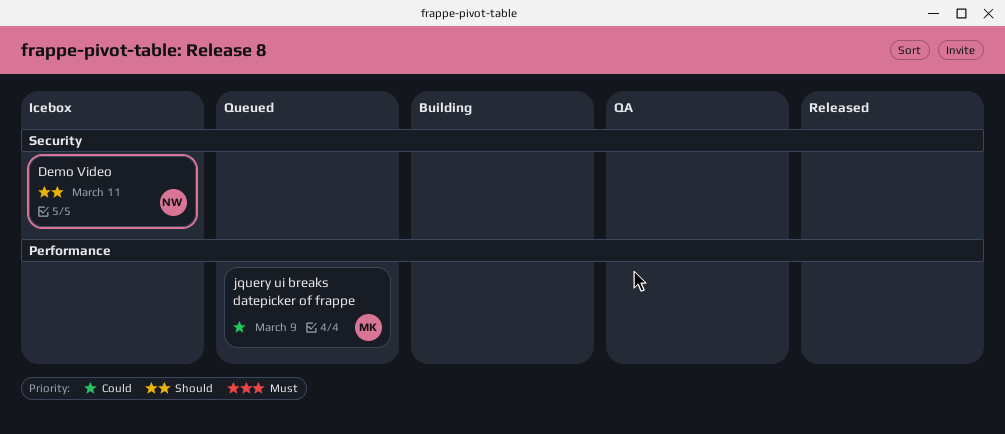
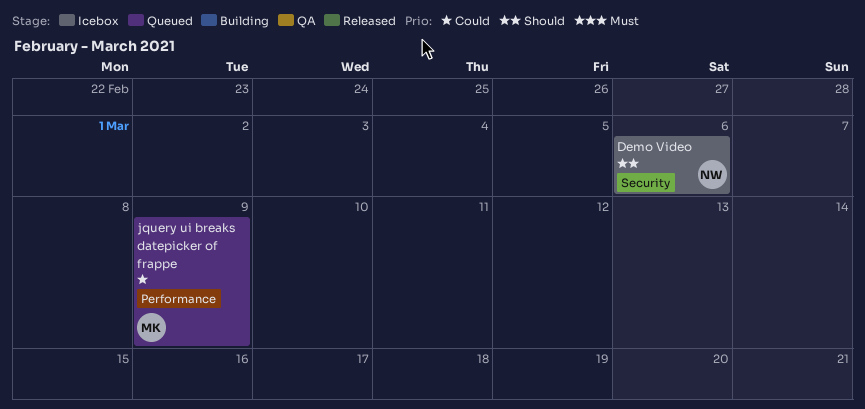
Demo Video, due: Mar 11 -> Mar 6

